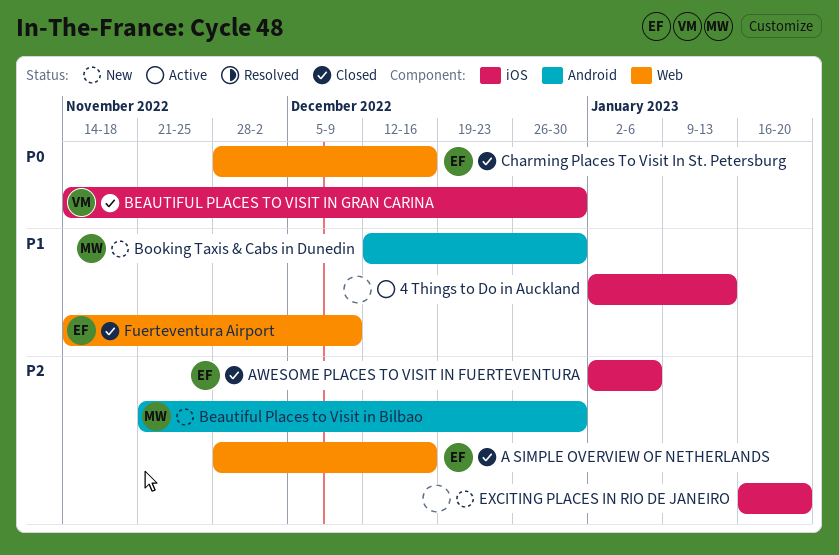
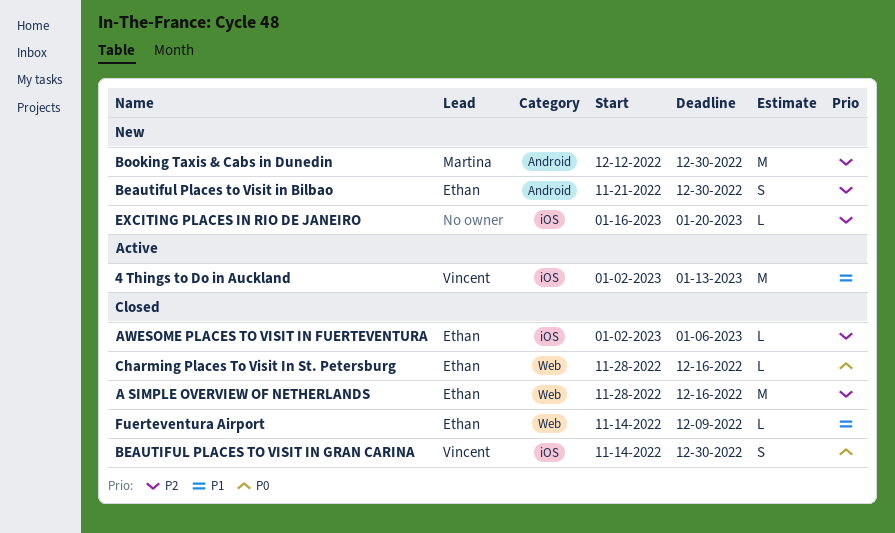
4 Things to Do in Auckland, owner: none -> Vincent
Beautiful Places to Visit in Bilbao, owner: Martina -> Ethan
Booking Taxis & Cabs in Dunedin, priority: P1 -> P2

